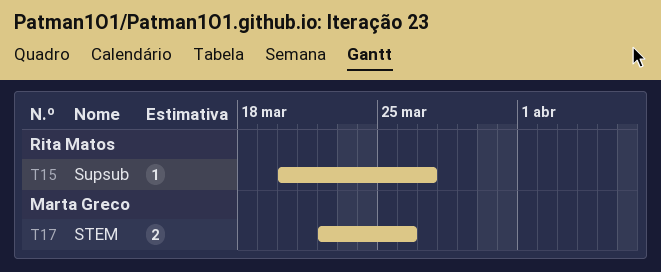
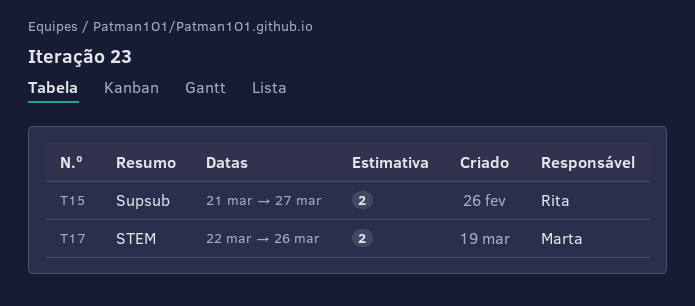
T15, estimate: 1 -> 2
T15, start: Mar 20 -> Mar 21

